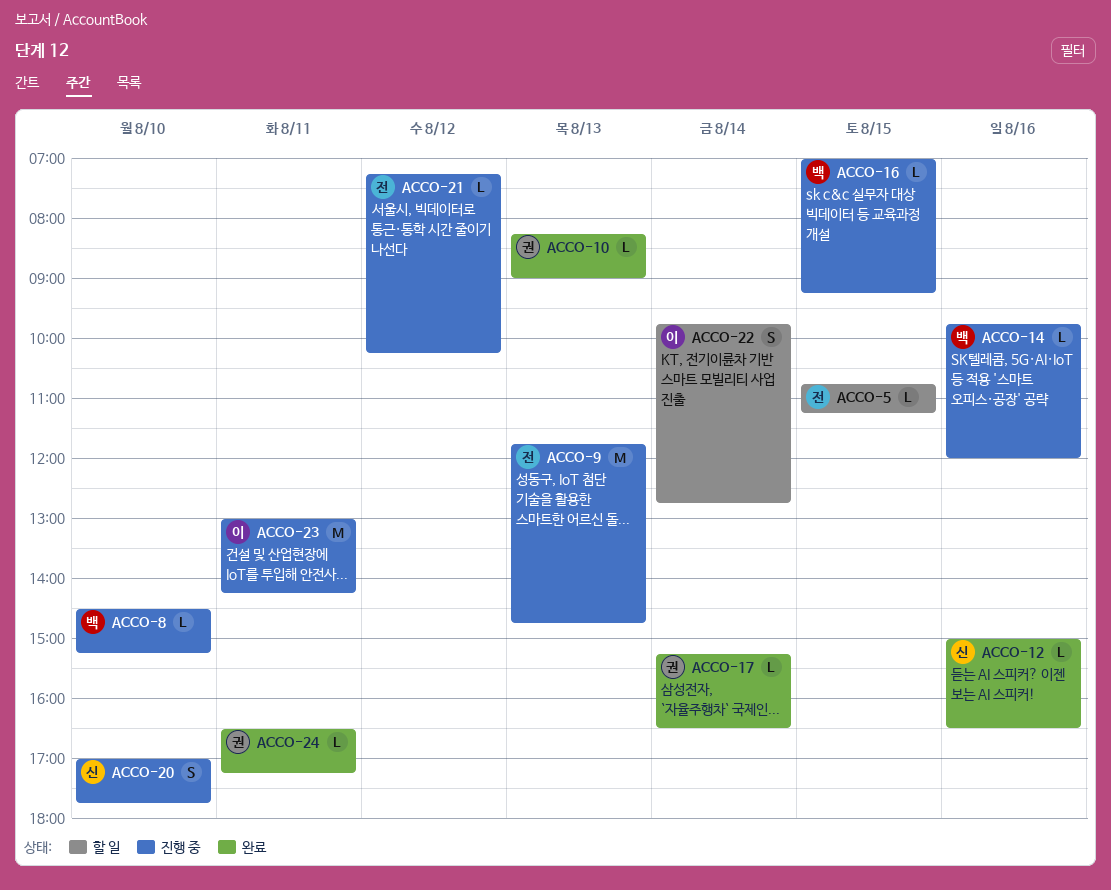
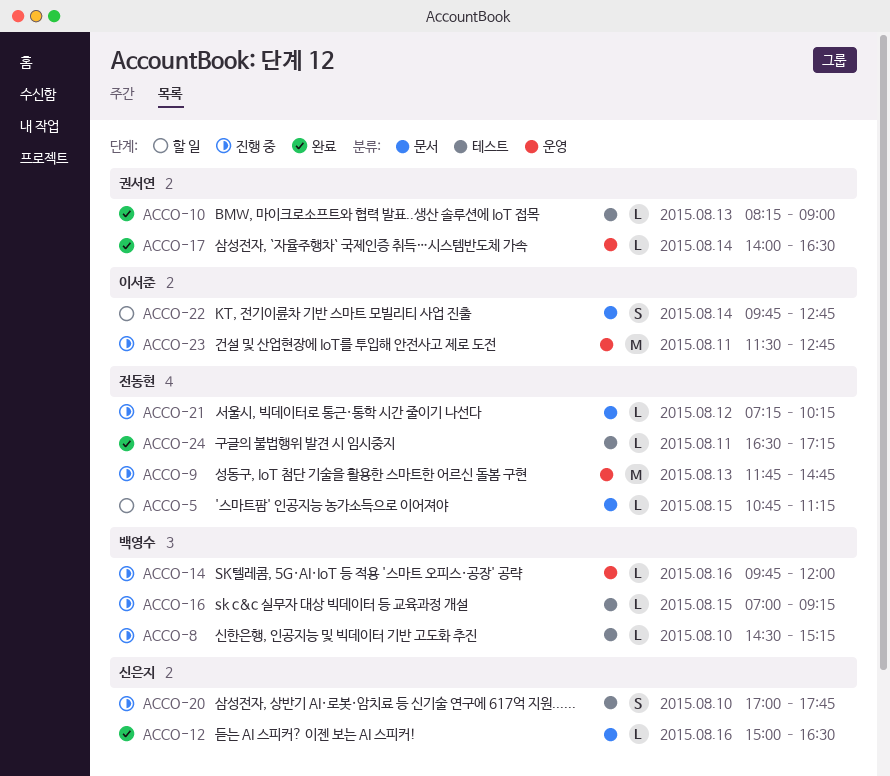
ACCO-17, begins: 15:15 -> 14:00
ACCO-23, begins: 13:00 -> 11:30
ACCO-23, ends: 14:15 -> 12:45
ACCO-24, owner: 권서연 -> 전동현

